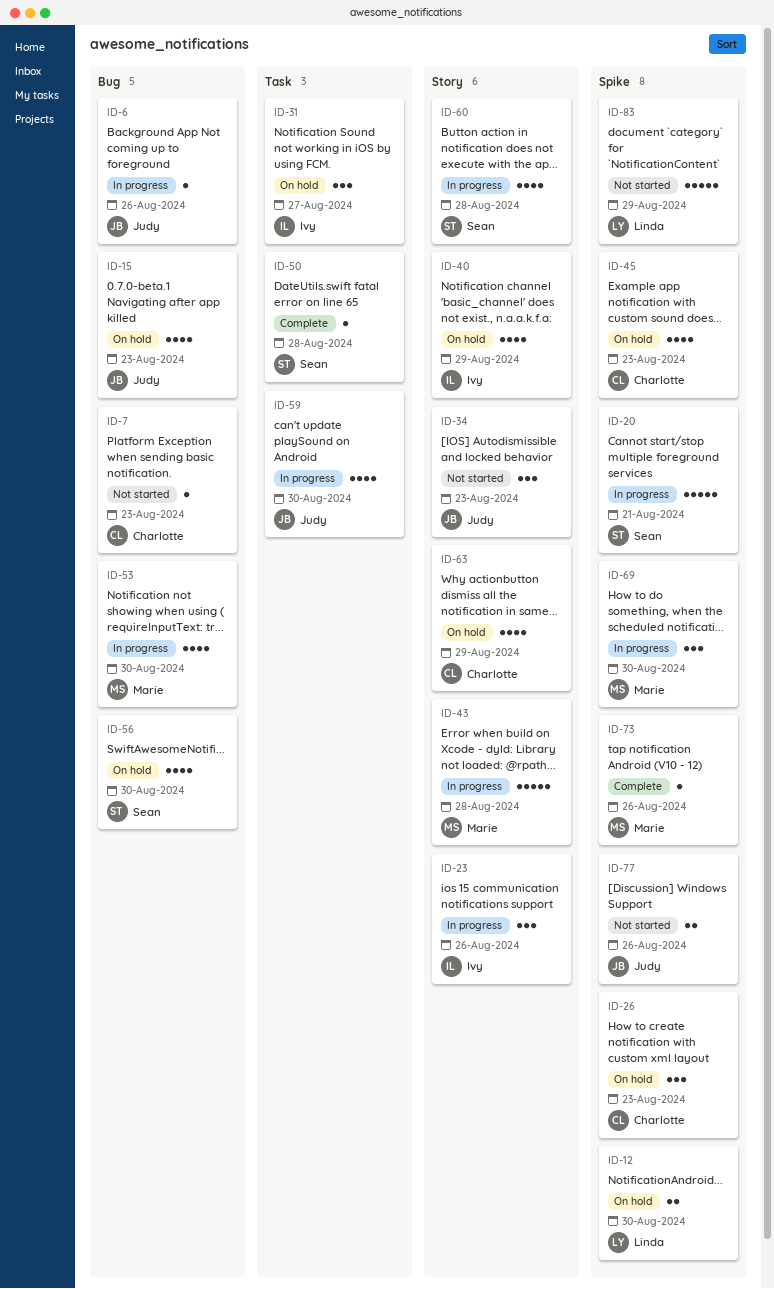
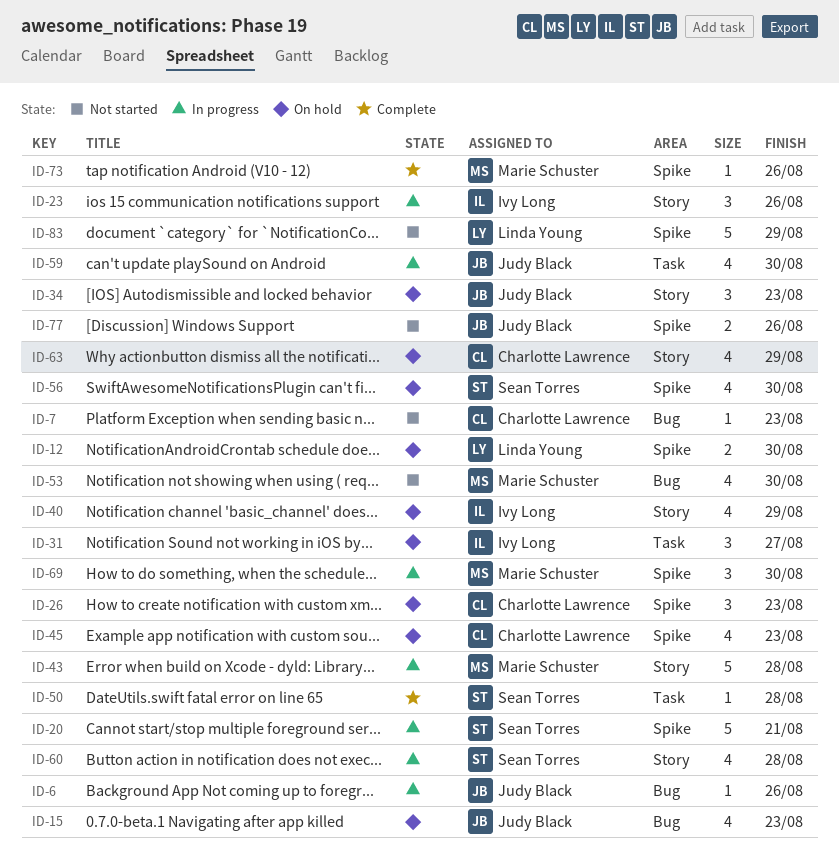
ID-34, status: Not started -> On hold
ID-53, status: In progress -> Not started
ID-56, label: Bug -> Spike

